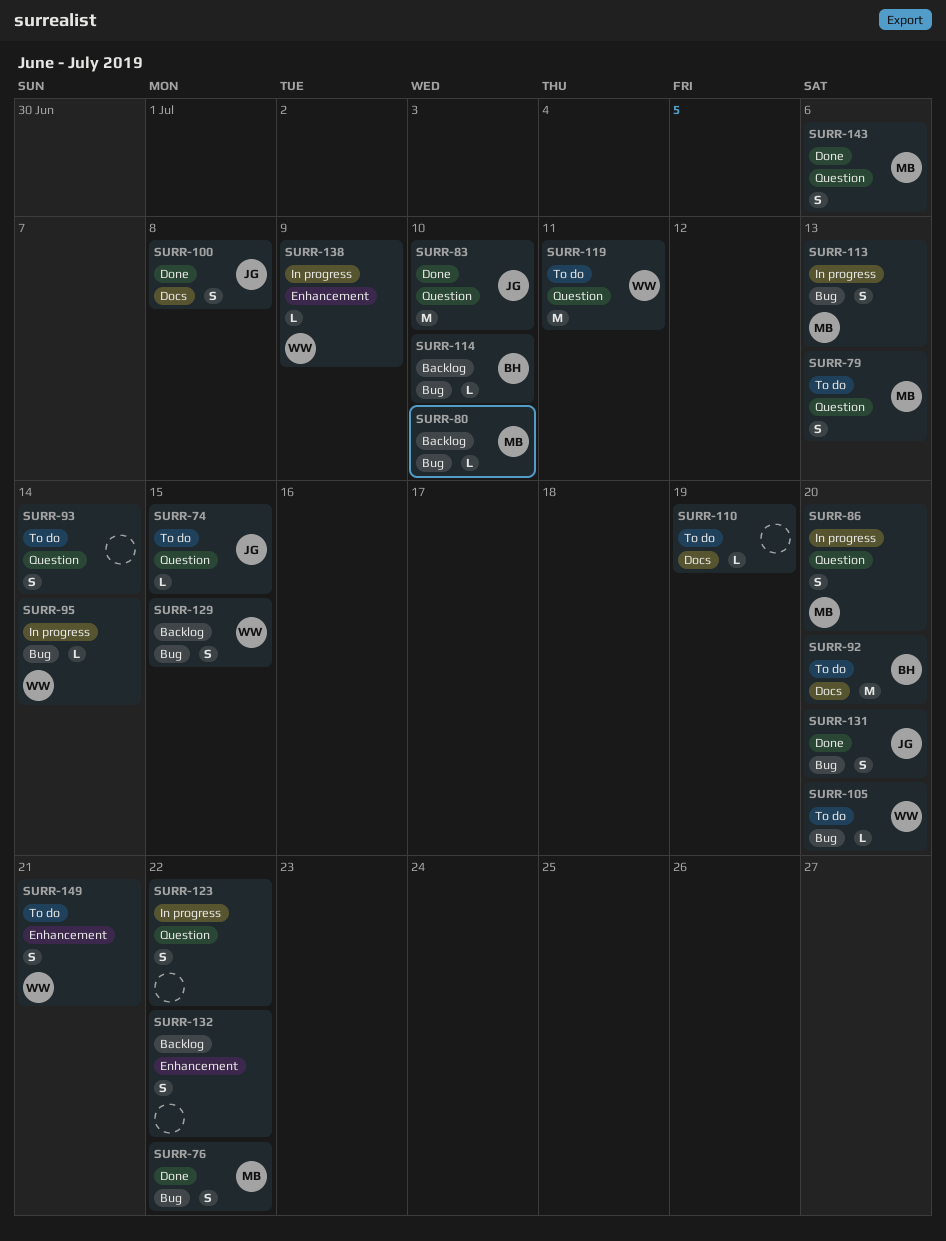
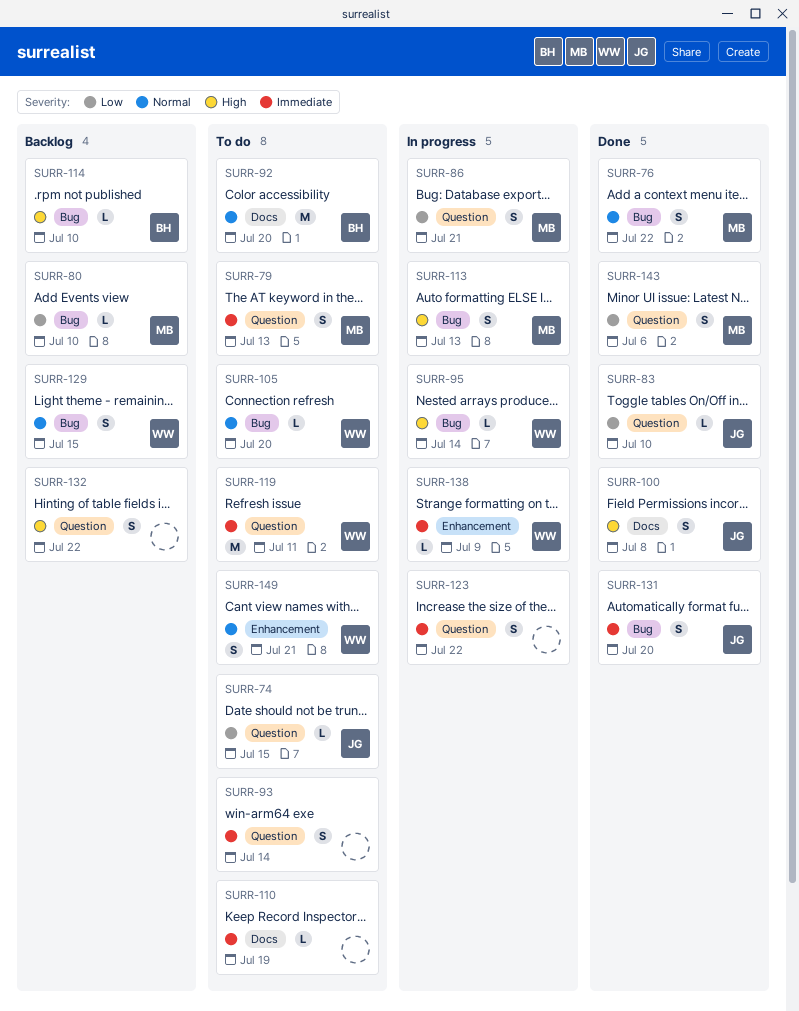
SURR-83, estimate: M -> L
SURR-86, due: Jul 20 -> Jul 21
SURR-132, label: Enhancement -> Question

